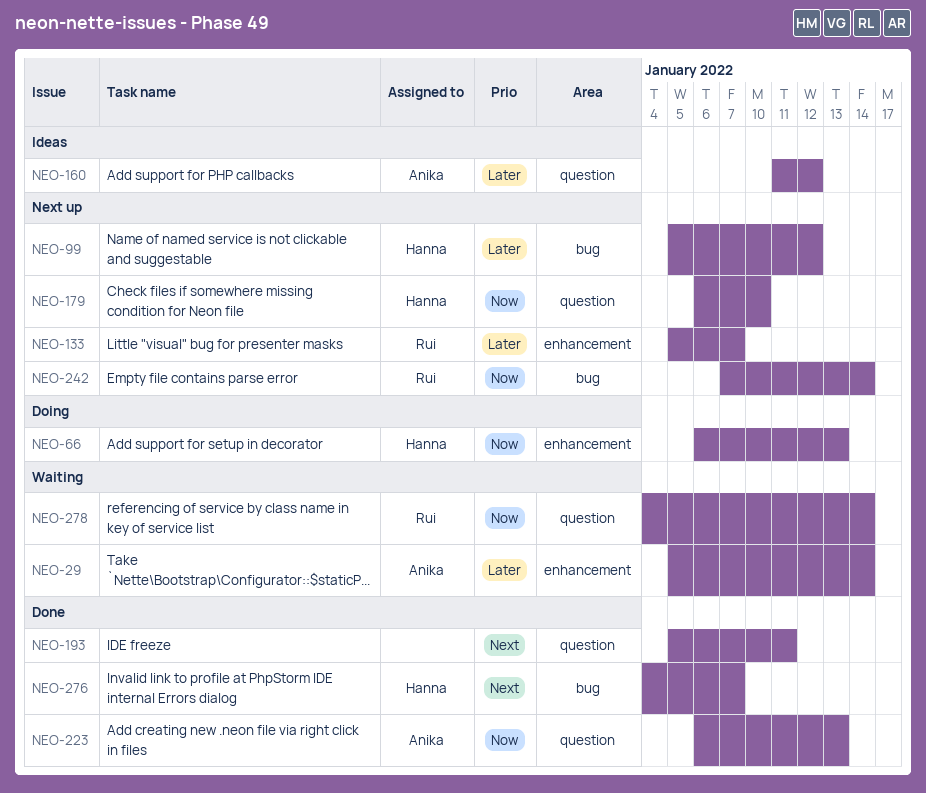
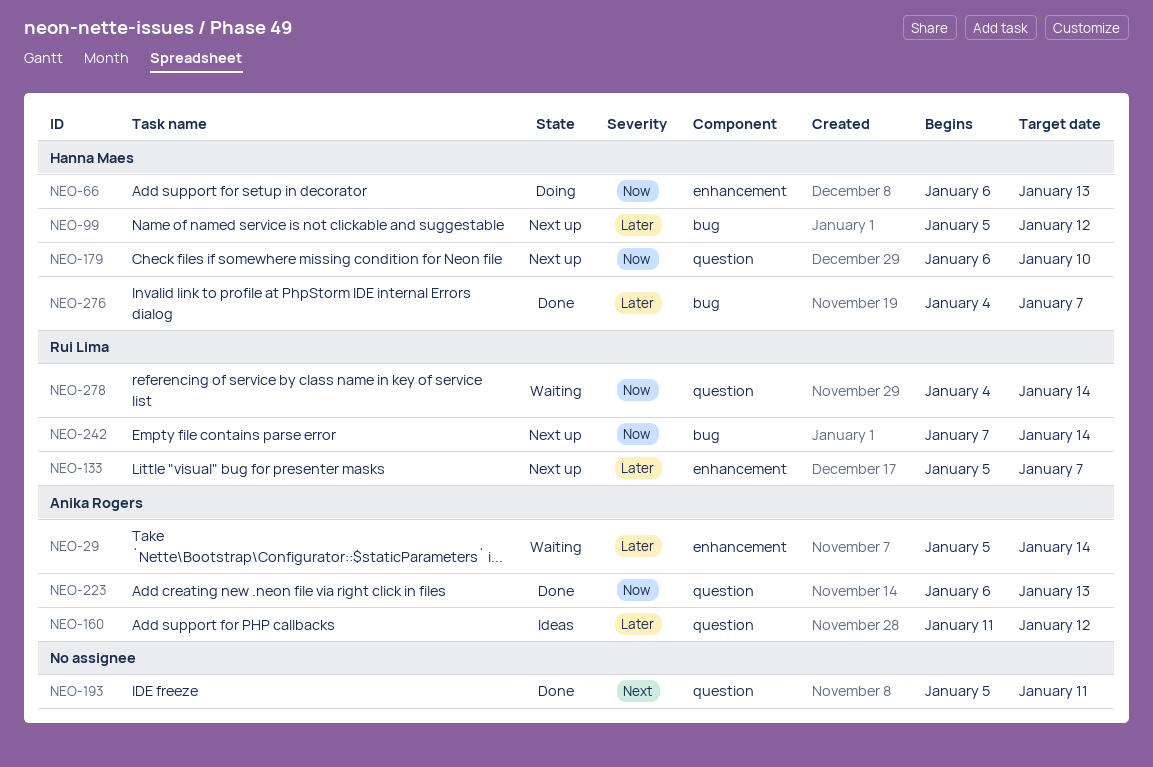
NEO-276, priority: Next -> Later

